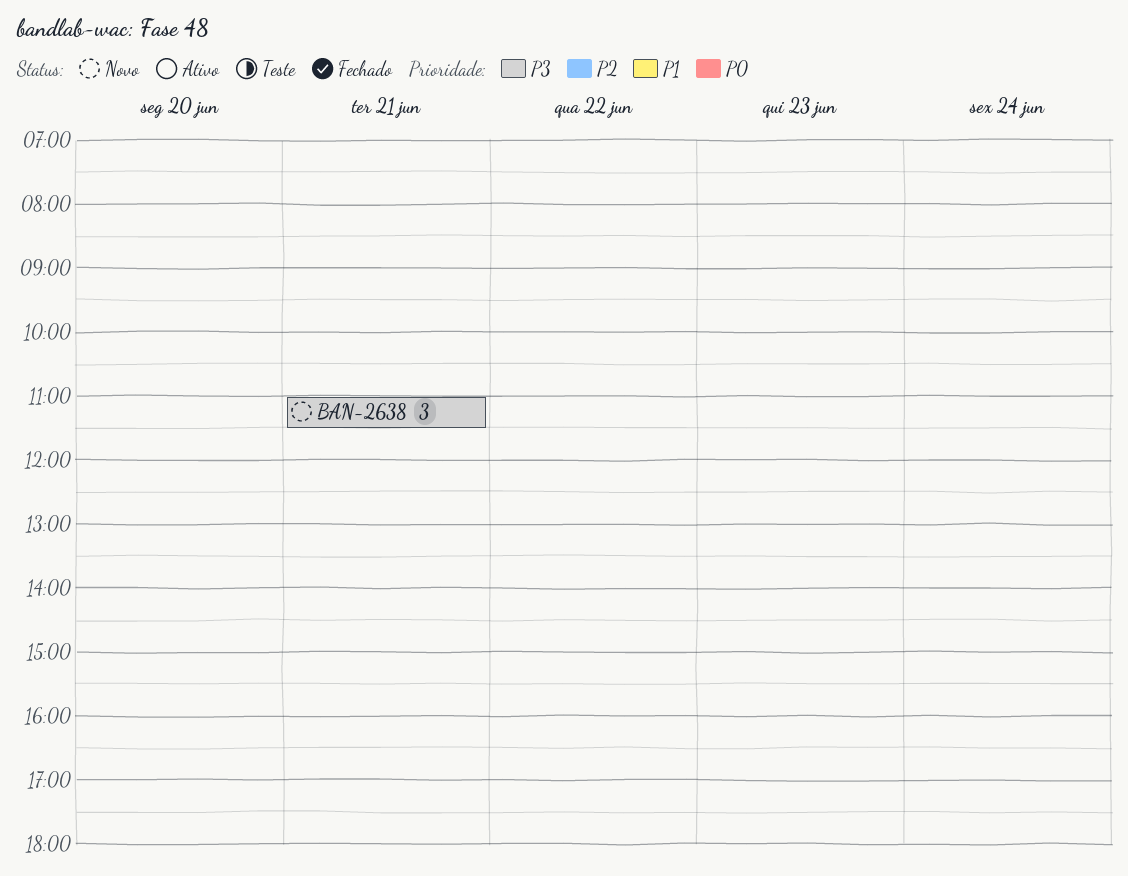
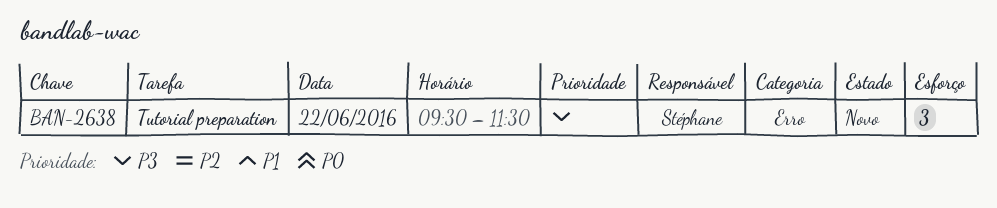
BAN-2638, day: Jun 21 -> Jun 22
BAN-2638, begins: 11:00 -> 09:30

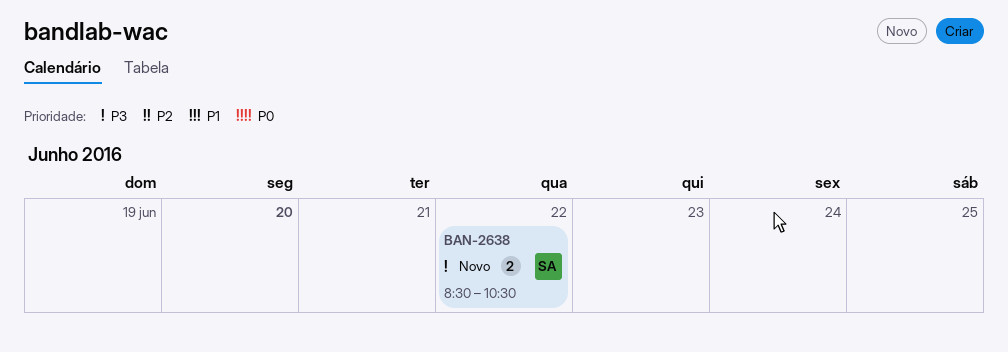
BAN-2638, estimate: 3 -> 2
BAN-2638, begins: 09:30 -> 08:30
BAN-2638, ends: 11:30 -> 10:30

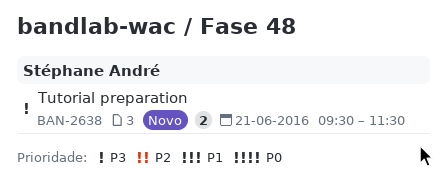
BAN-2638, day: Jun 22 -> Jun 21
BAN-2638, begins: 08:30 -> 09:30
BAN-2638, ends: 10:30 -> 11:30

